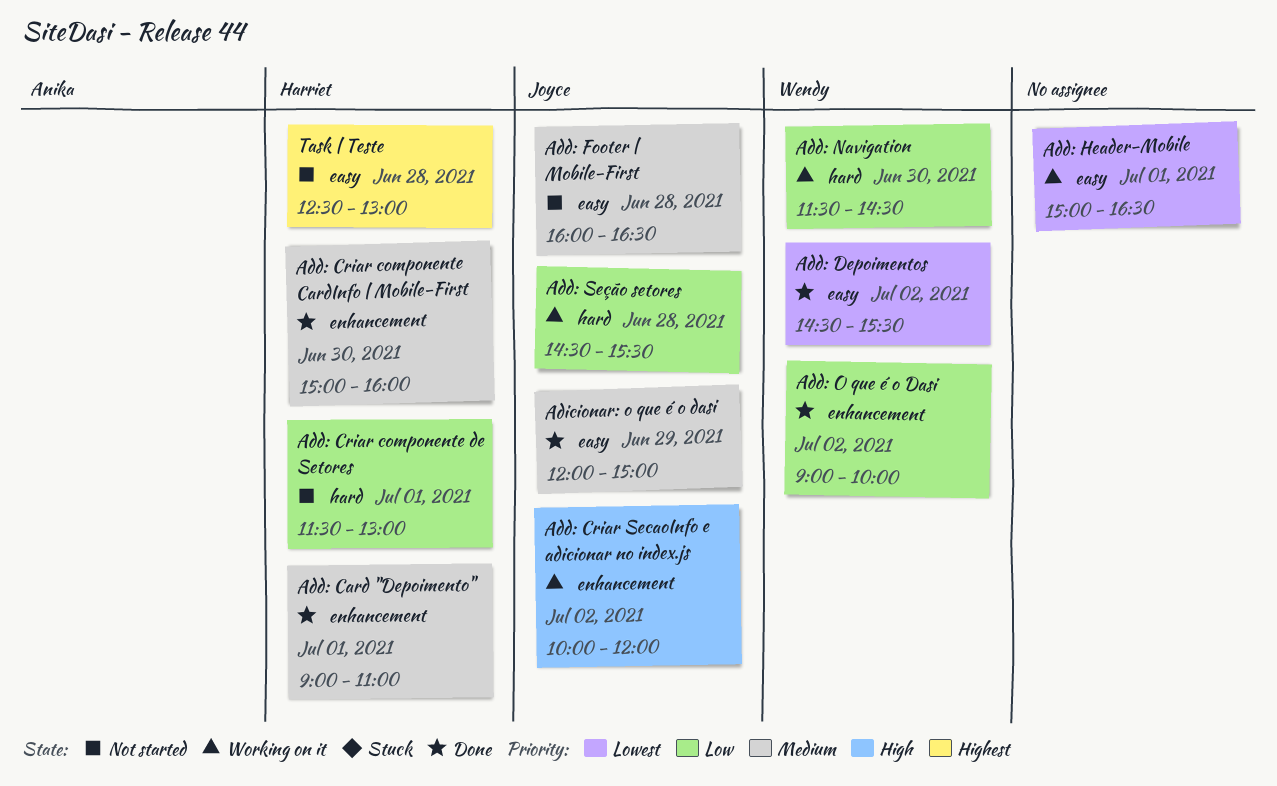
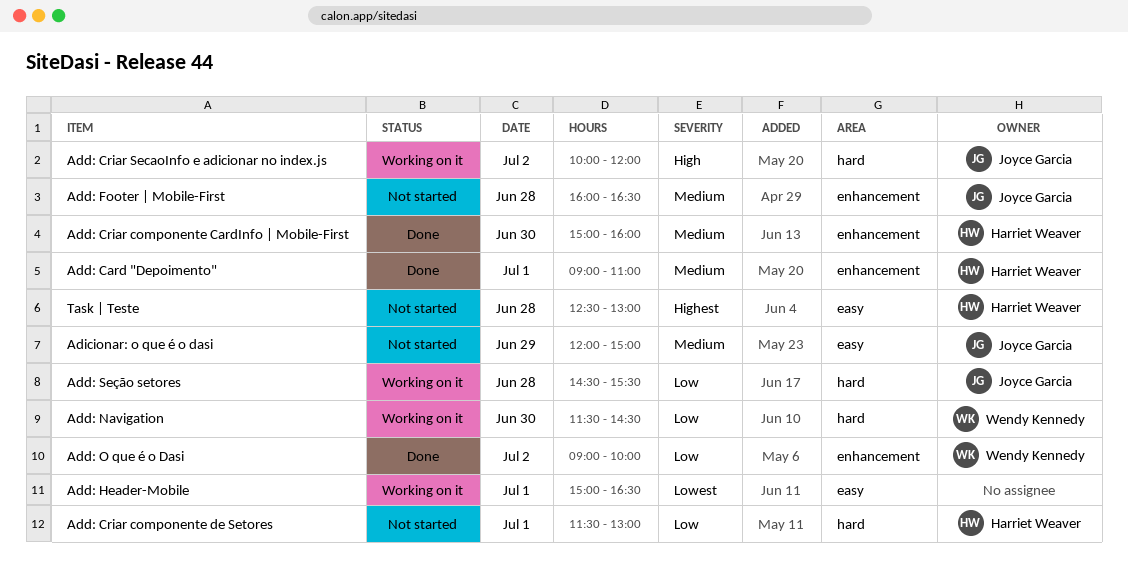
Add: Criar SecaoInfo e adicionar no index.js, label: enhancement -> hard
Add: Depoimentos: present -> none
Add: Footer | Mobile-First, label: easy -> enhancement
Adicionar: o que é o dasi, status: Done -> Not started

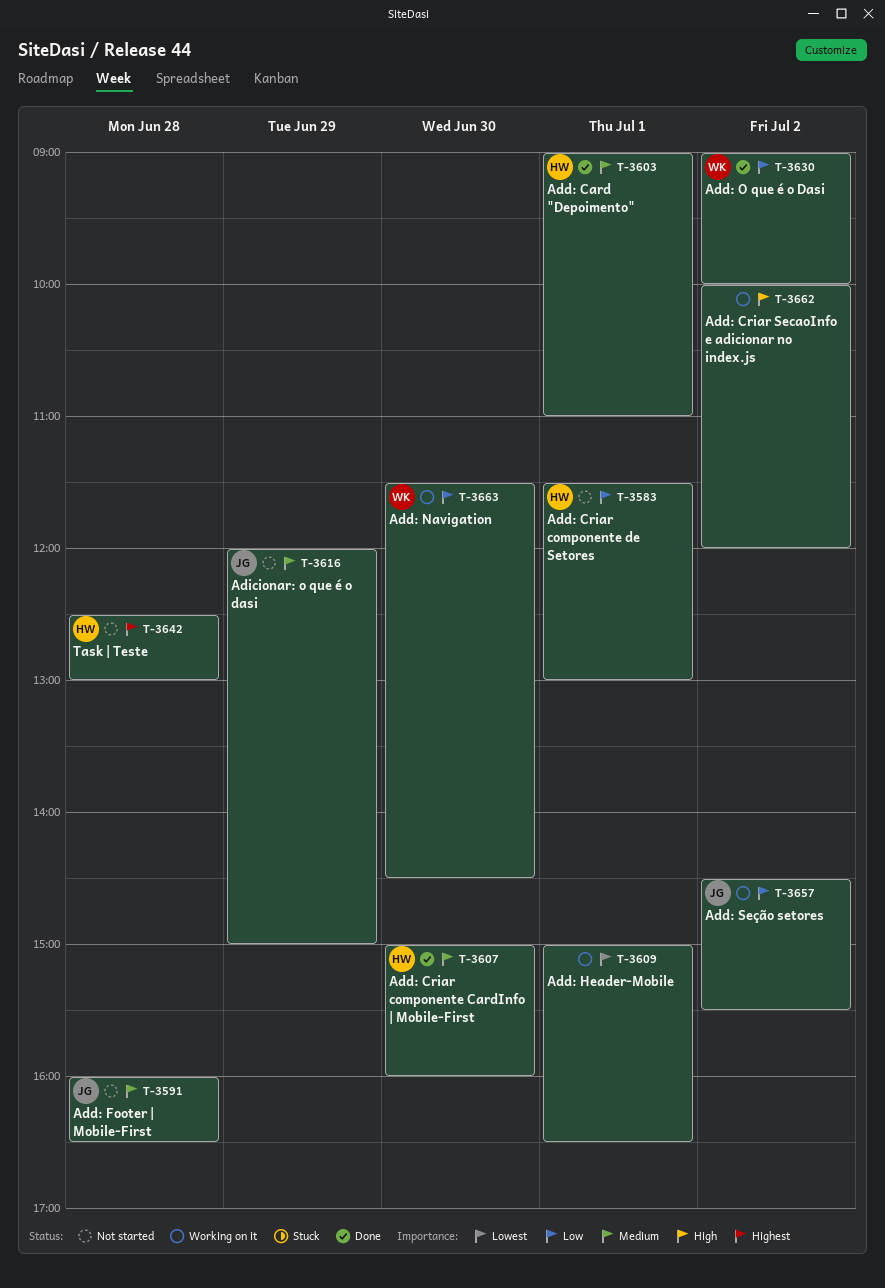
Add: Criar SecaoInfo e adicionar no index.js, owner: Joyce Garcia -> none
Add: Seção setores, day: Jun 28 -> Jul 2

